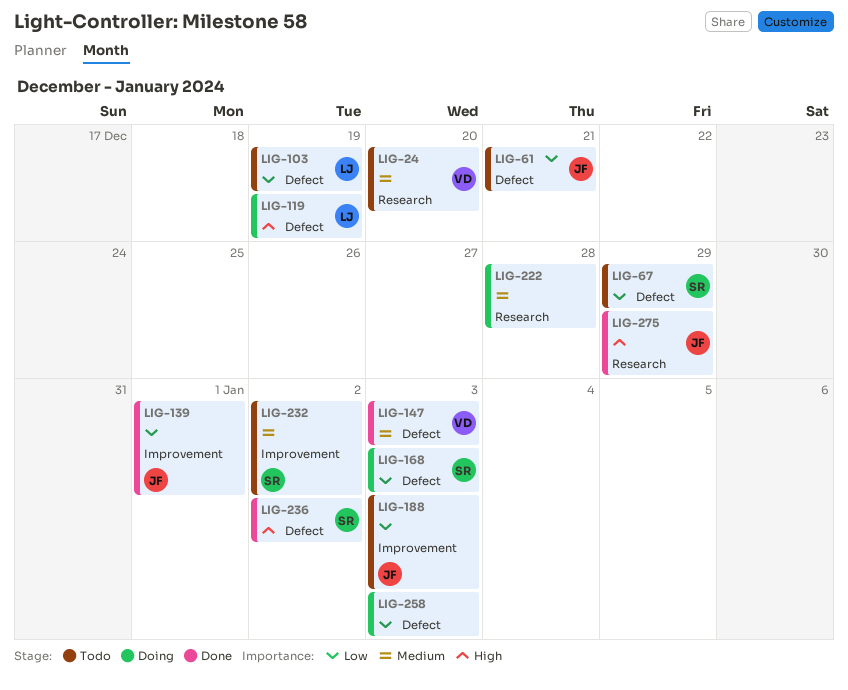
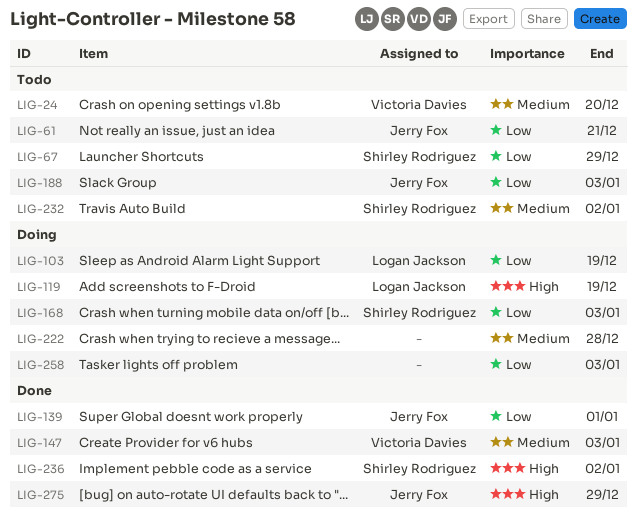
LIG-103, status: Todo -> Doing

